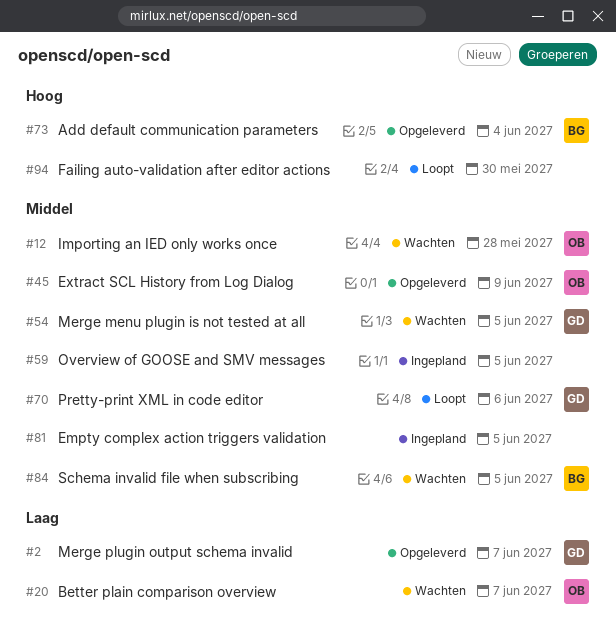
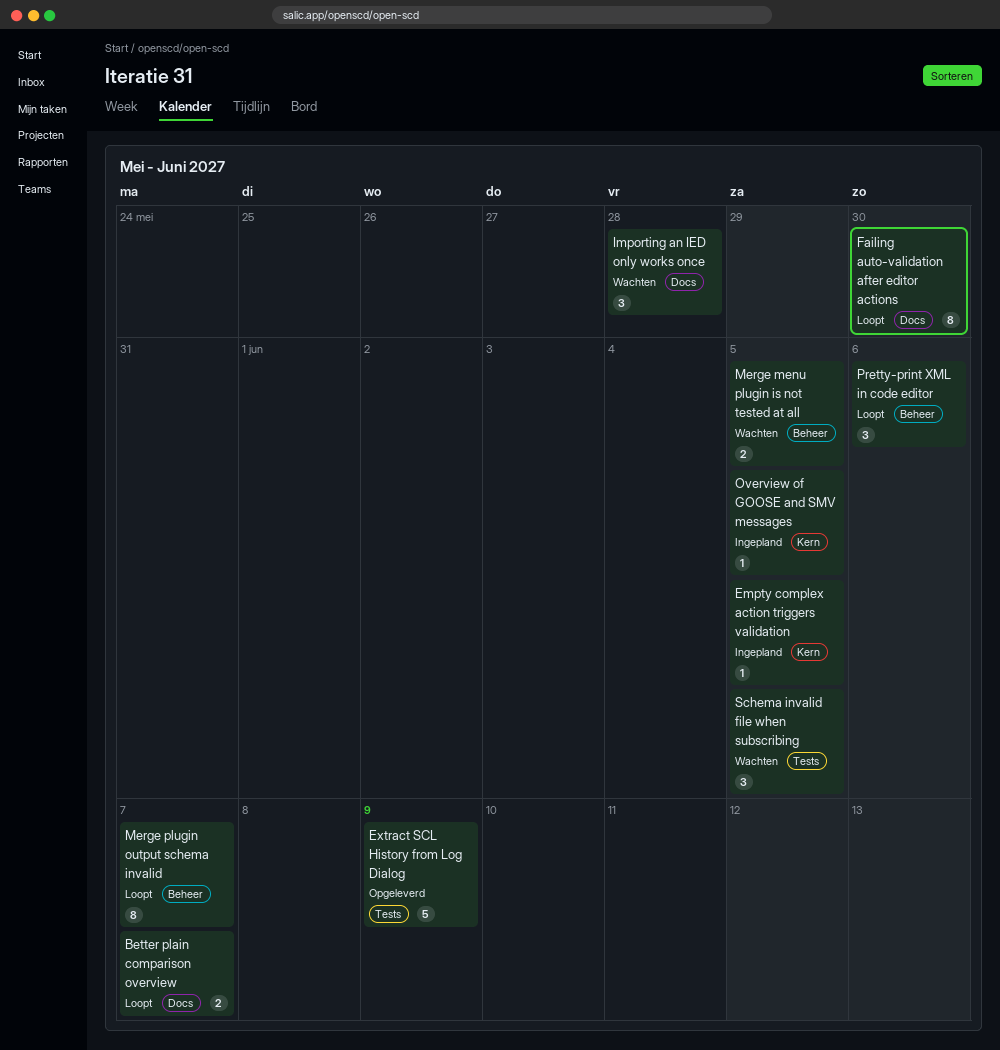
Add default communication parameters: present -> none
Better plain comparison overview, status: Wachten -> Loopt
Merge plugin output schema invalid, status: Opgeleverd -> Loopt

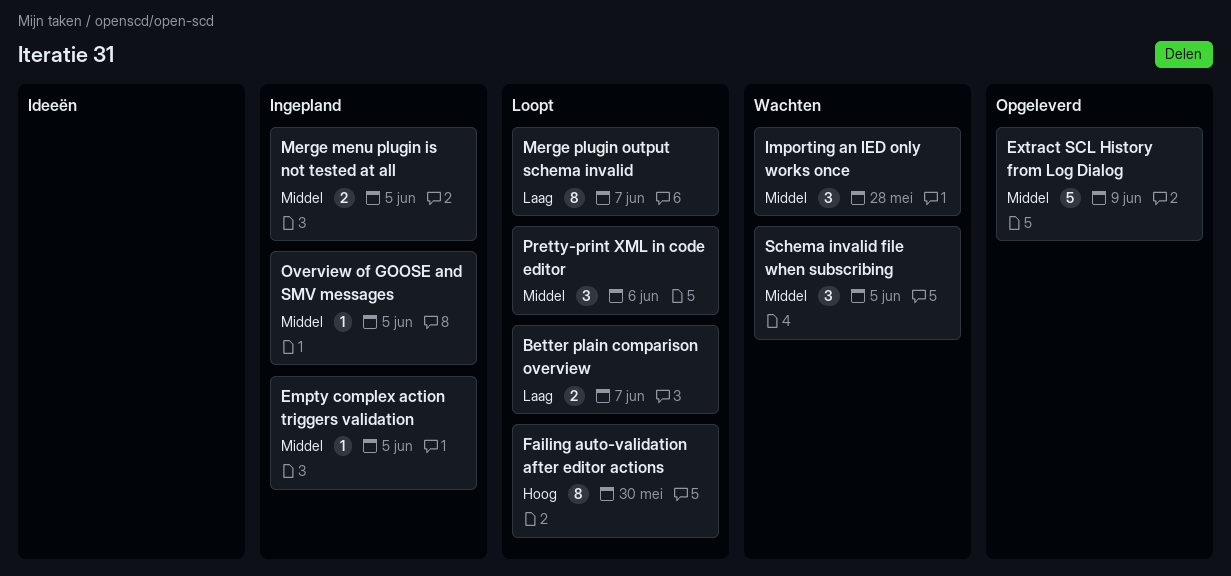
Merge menu plugin is not tested at all, status: Wachten -> Ingepland

